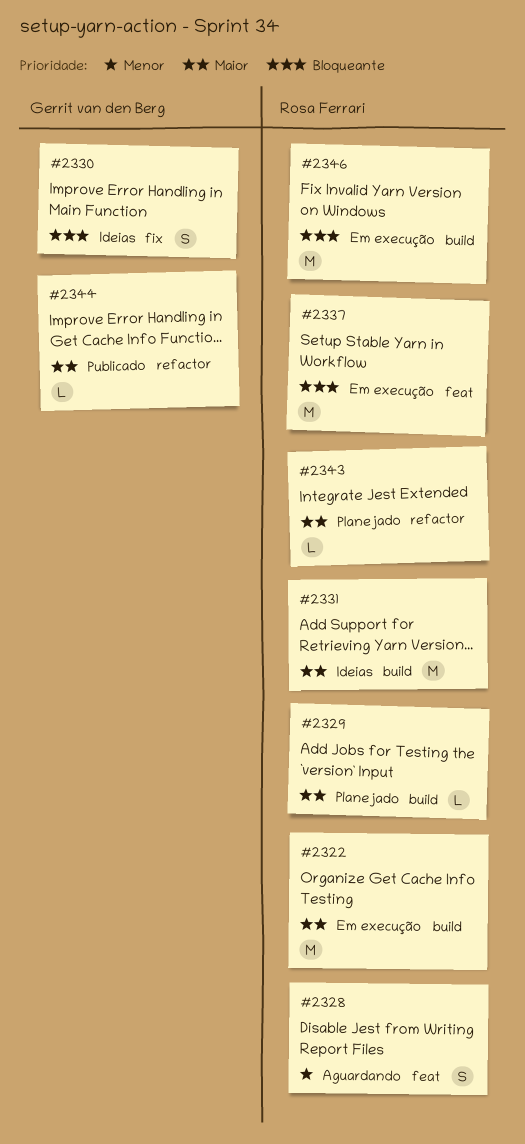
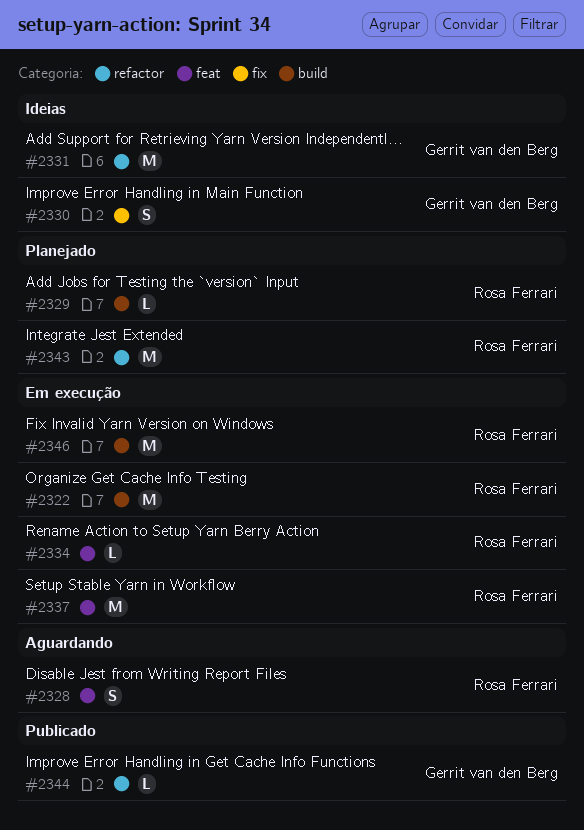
#2331, owner: Rosa Ferrari -> Gerrit van den Berg
#2331, label: build -> refactor
#2334: none -> present
#2343, estimate: L -> M

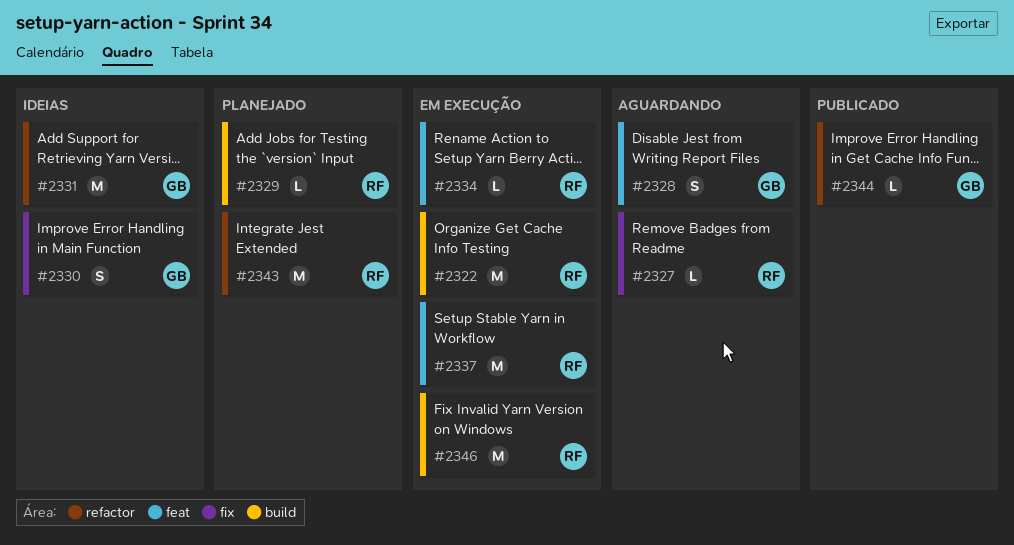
#2327: none -> present
#2328, owner: Rosa Ferrari -> Gerrit van den Berg

